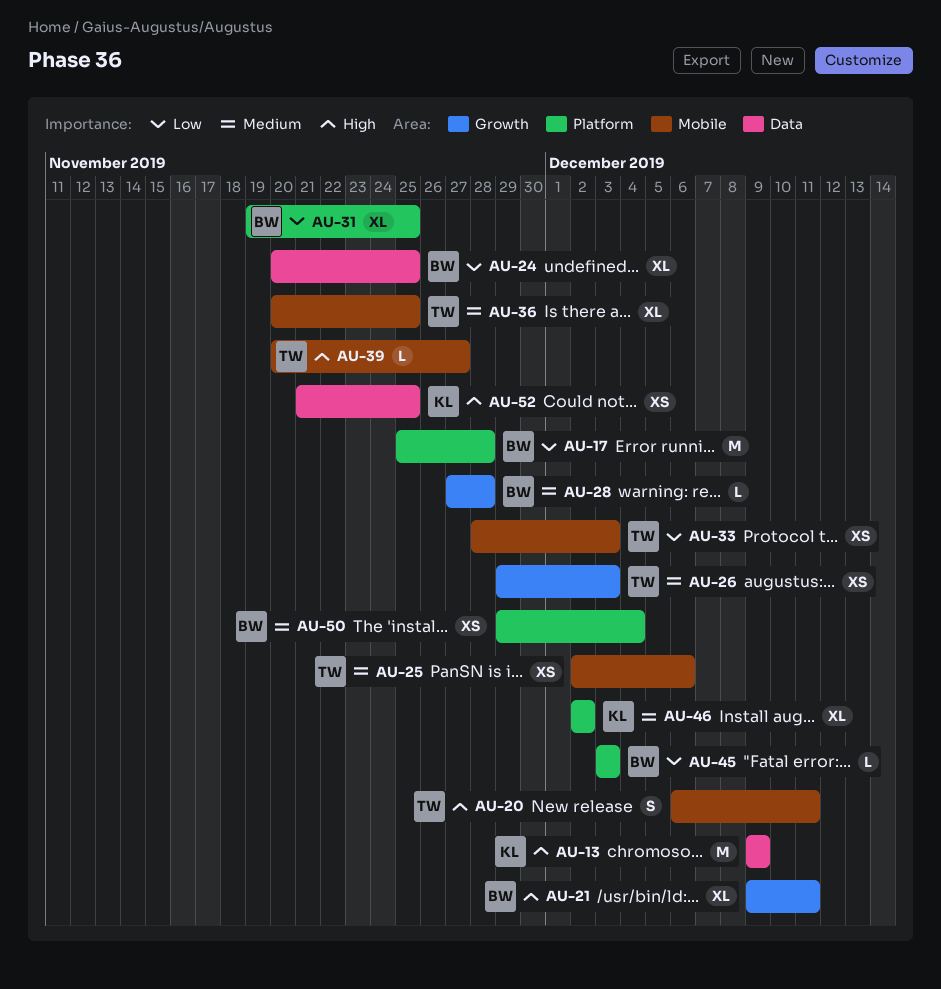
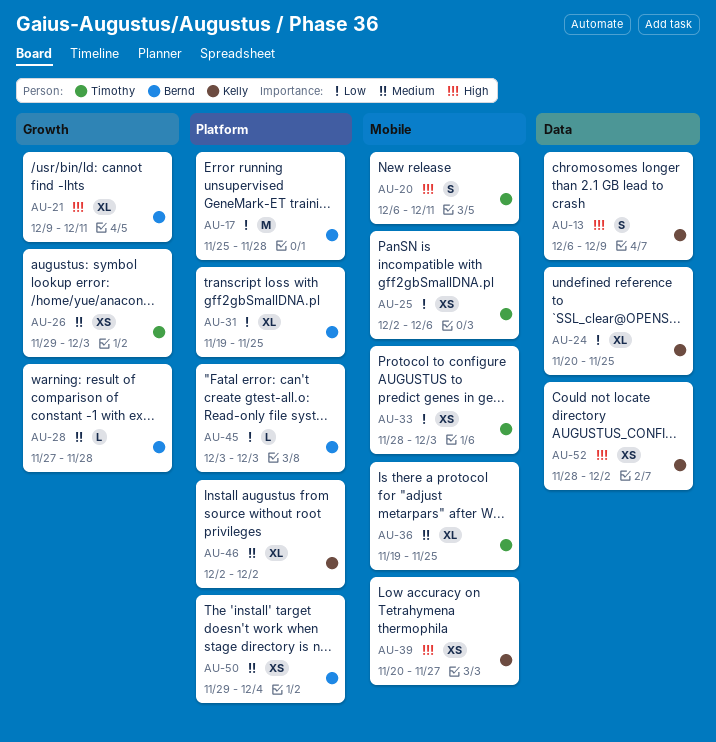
AU-13, estimate: M -> S
AU-13, start: Dec 9 -> Dec 6
AU-24, owner: Bernd -> Kelly
AU-25, priority: Medium -> Low
AU-36, start: Nov 20 -> Nov 19
AU-39, owner: Timothy -> Kelly
AU-39, estimate: L -> XS
AU-52, start: Nov 21 -> Nov 28
AU-52, due: Nov 25 -> Dec 2

